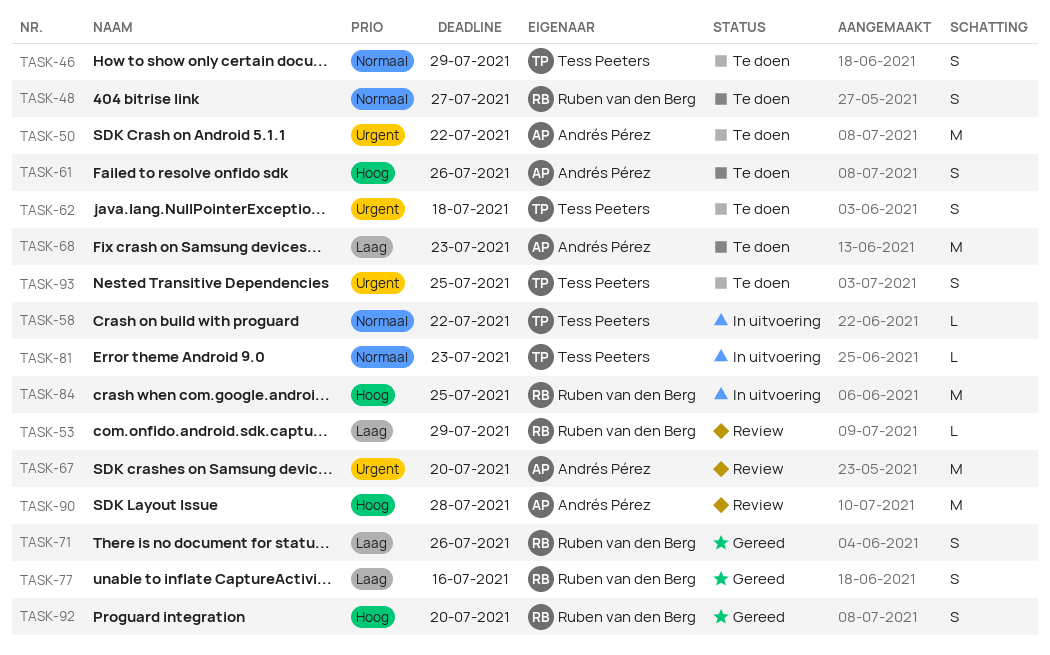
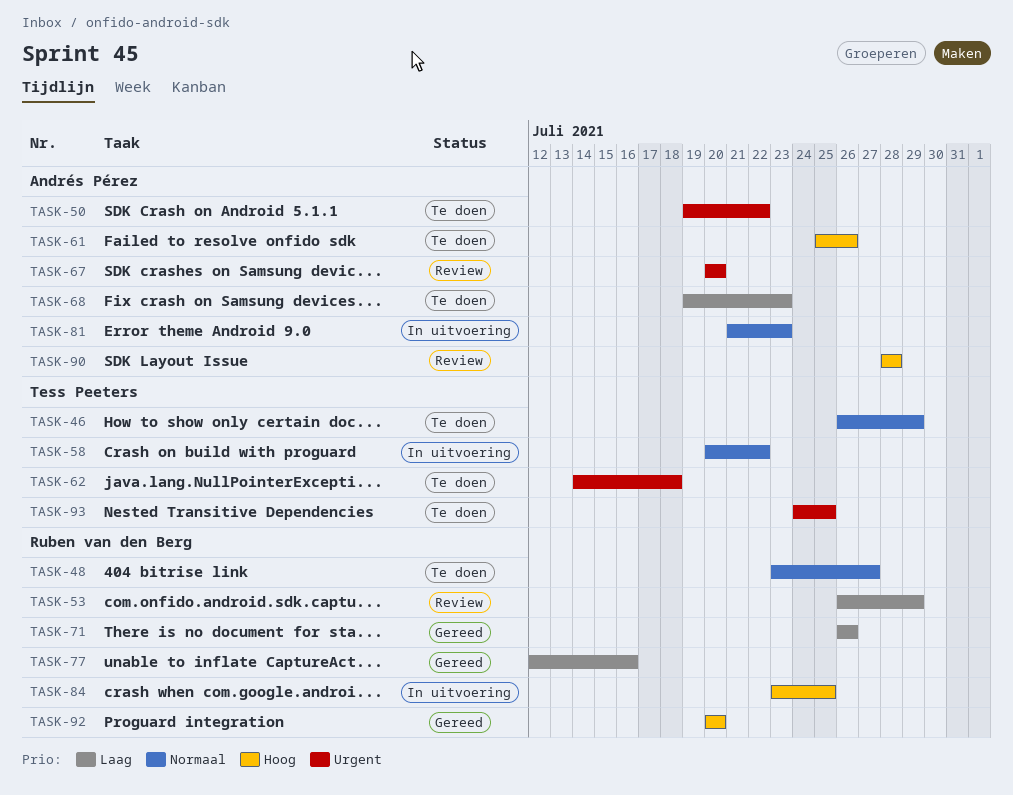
TASK-81, owner: Tess Peeters -> Andrés Pérez

